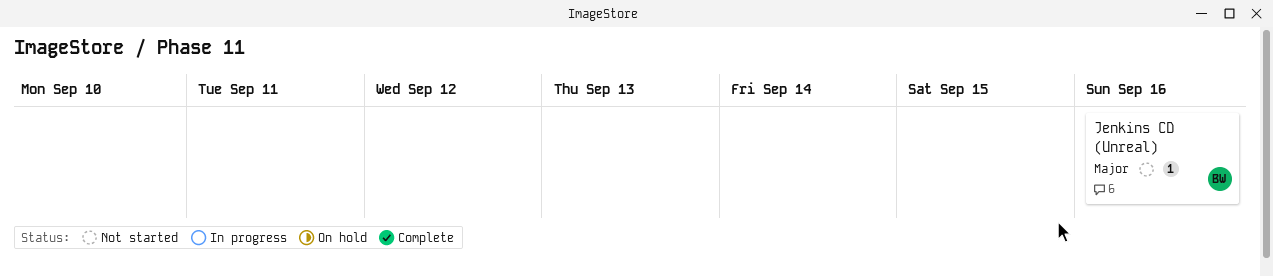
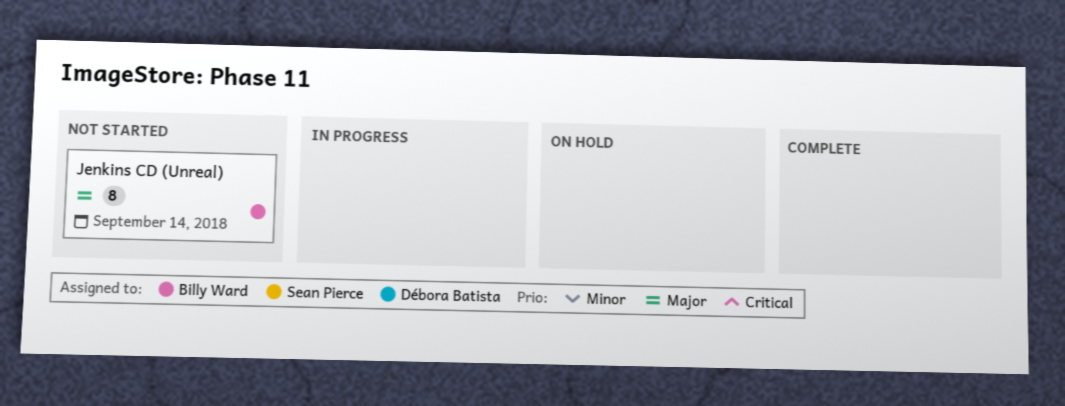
Jenkins CD (Unreal), estimate: 1 -> 8
Jenkins CD (Unreal), due: Sep 16 -> Sep 14

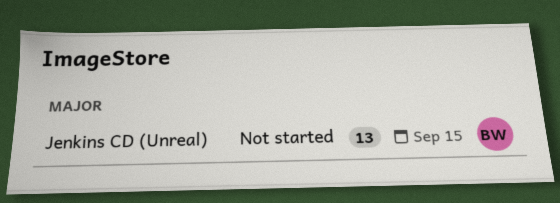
Jenkins CD (Unreal), estimate: 8 -> 13
Jenkins CD (Unreal), due: Sep 14 -> Sep 15

